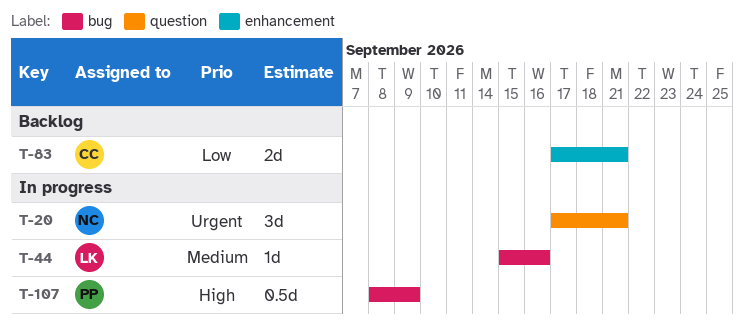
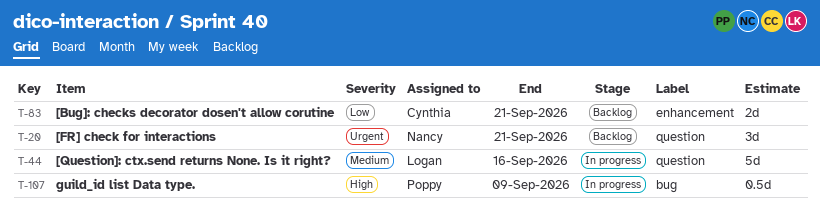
T-20, status: In progress -> Backlog
T-44, label: bug -> question
T-44, estimate: 1d -> 5d

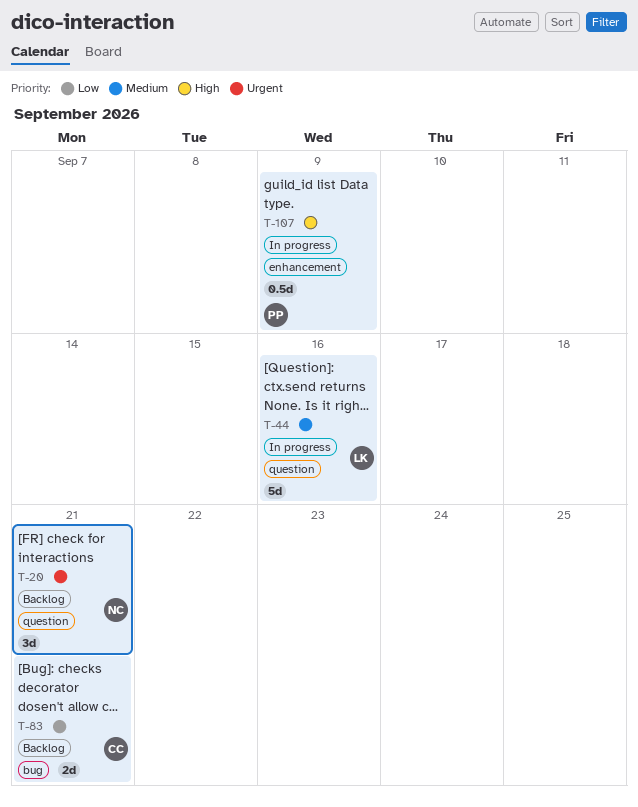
T-83, label: enhancement -> bug
T-107, label: bug -> enhancement

